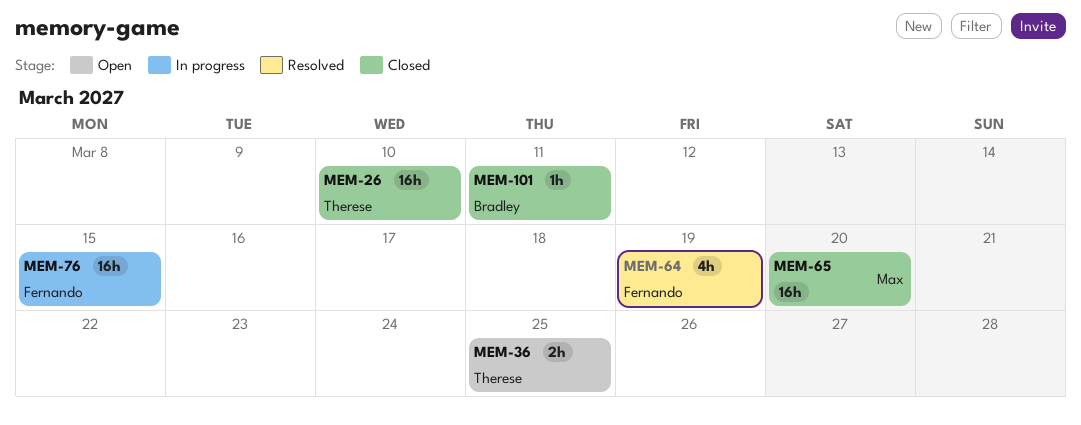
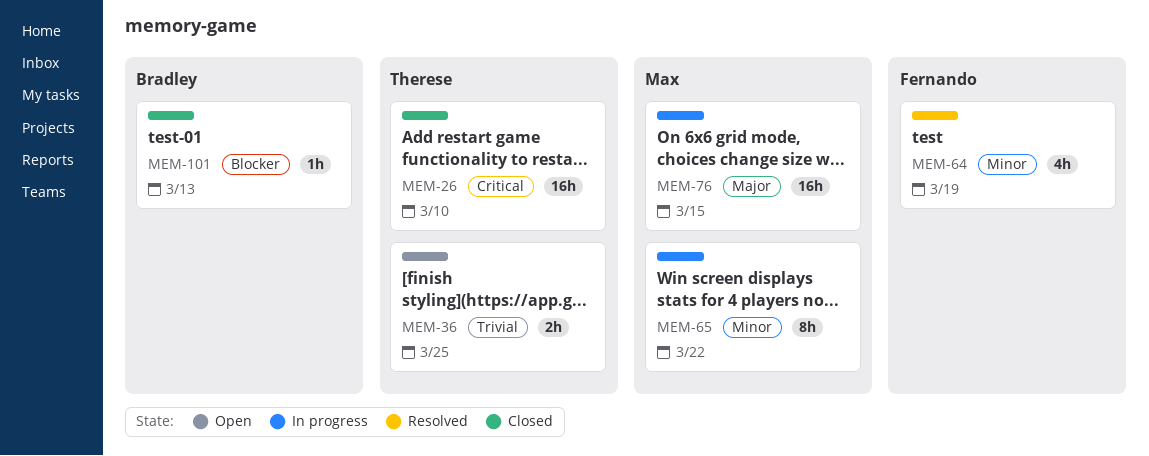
MEM-65, status: Closed -> In progress
MEM-65, estimate: 16h -> 8h
MEM-65, due: Mar 20 -> Mar 22
MEM-76, owner: Fernando -> Max
MEM-101, due: Mar 11 -> Mar 13

